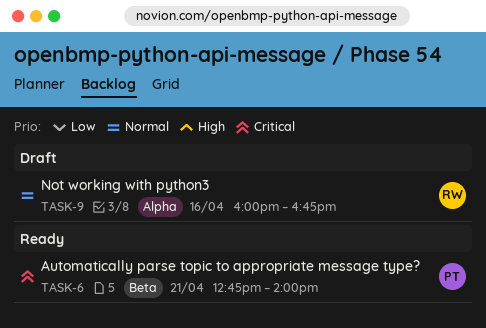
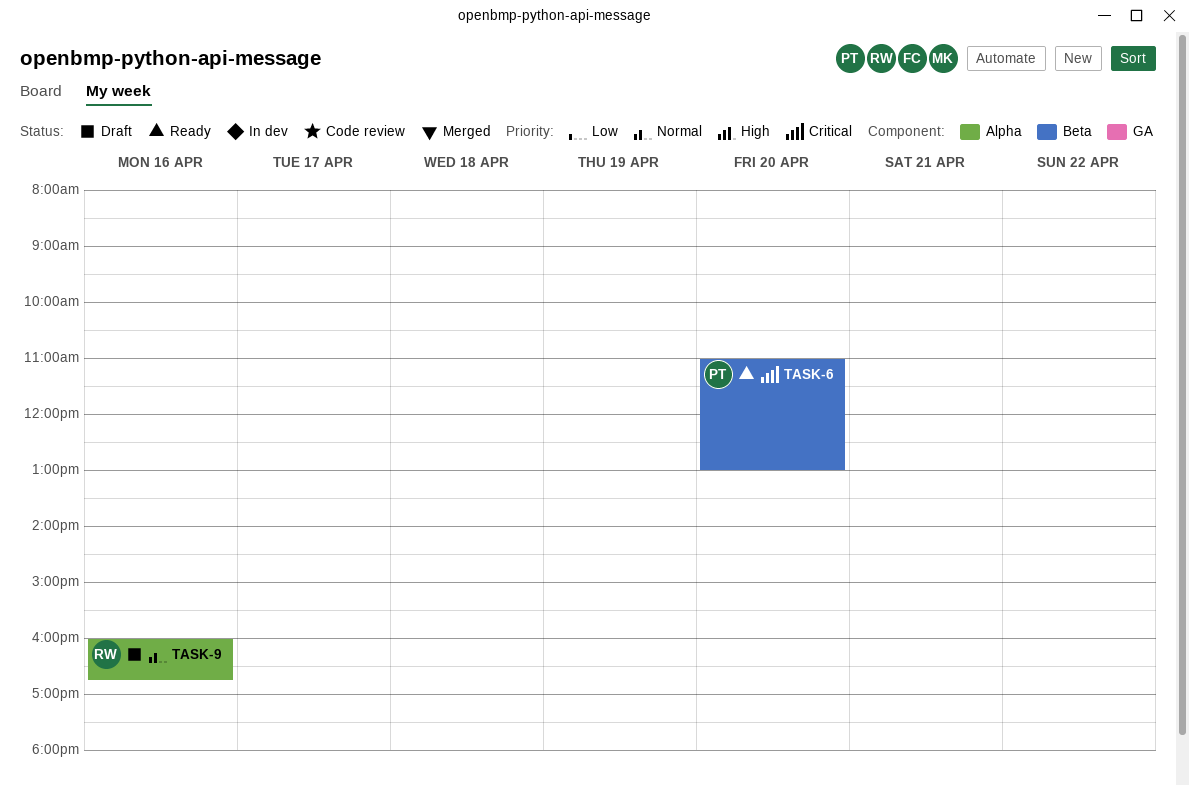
TASK-6, day: Apr 21 -> Apr 20
TASK-6, begins: 12:45 -> 11:00
TASK-6, ends: 14:00 -> 13:00

